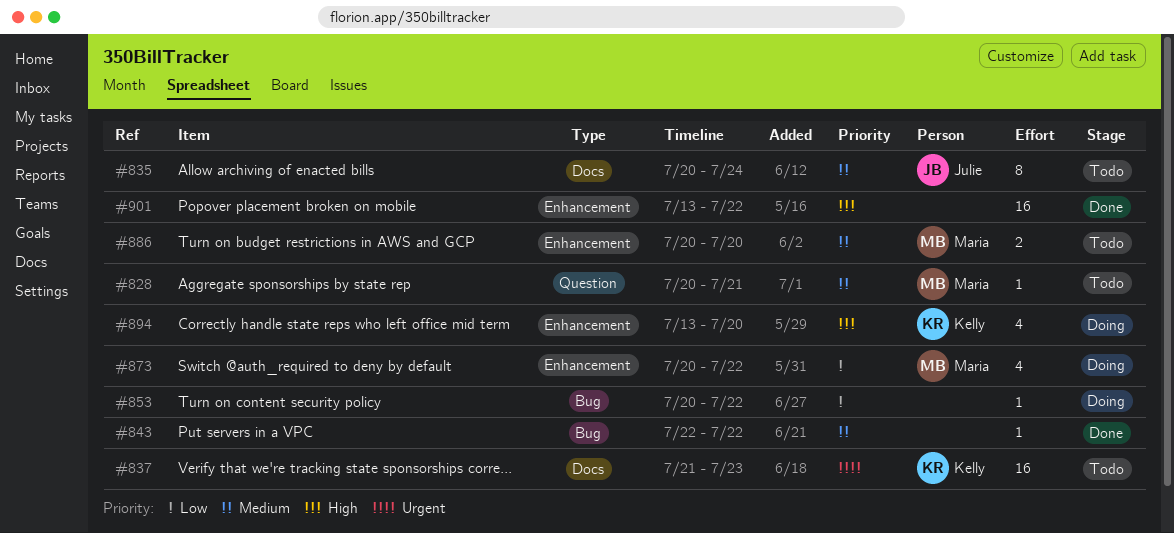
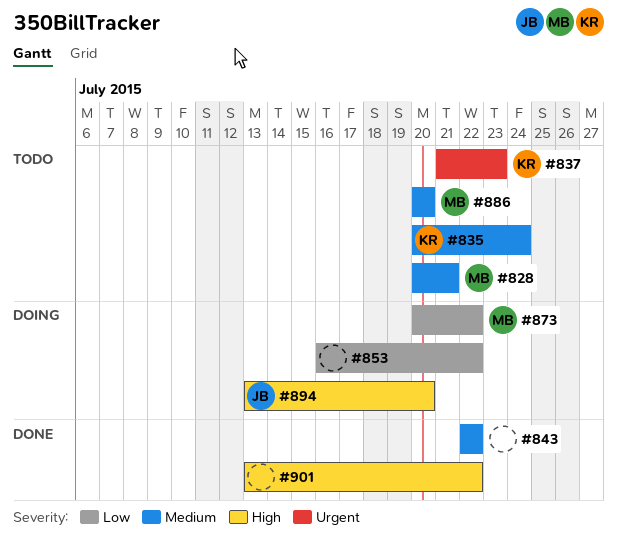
#835, owner: Julie -> Kelly
#853, start: Jul 20 -> Jul 16
#894, owner: Kelly -> Julie

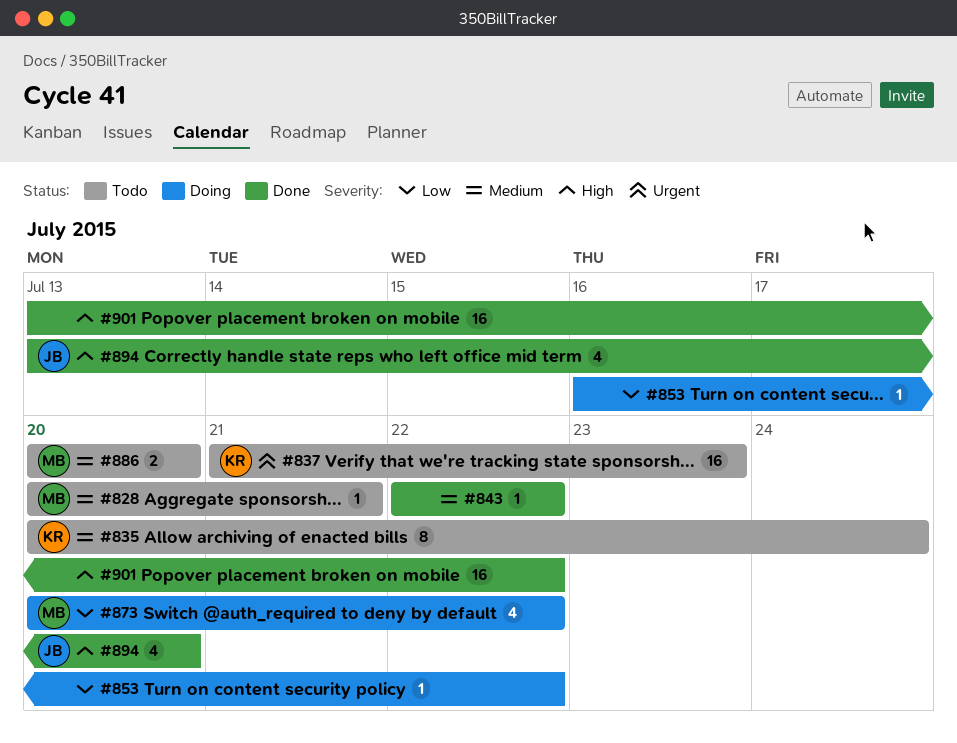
#894, status: Doing -> Done

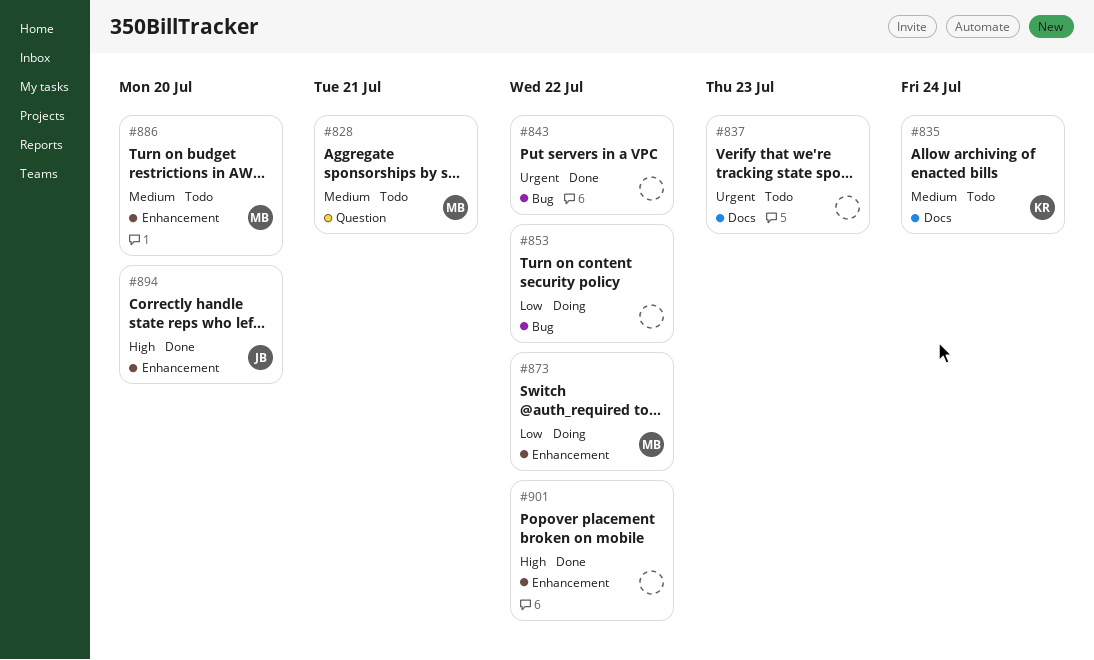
#837, owner: KR -> none
#843, priority: Medium -> Urgent

